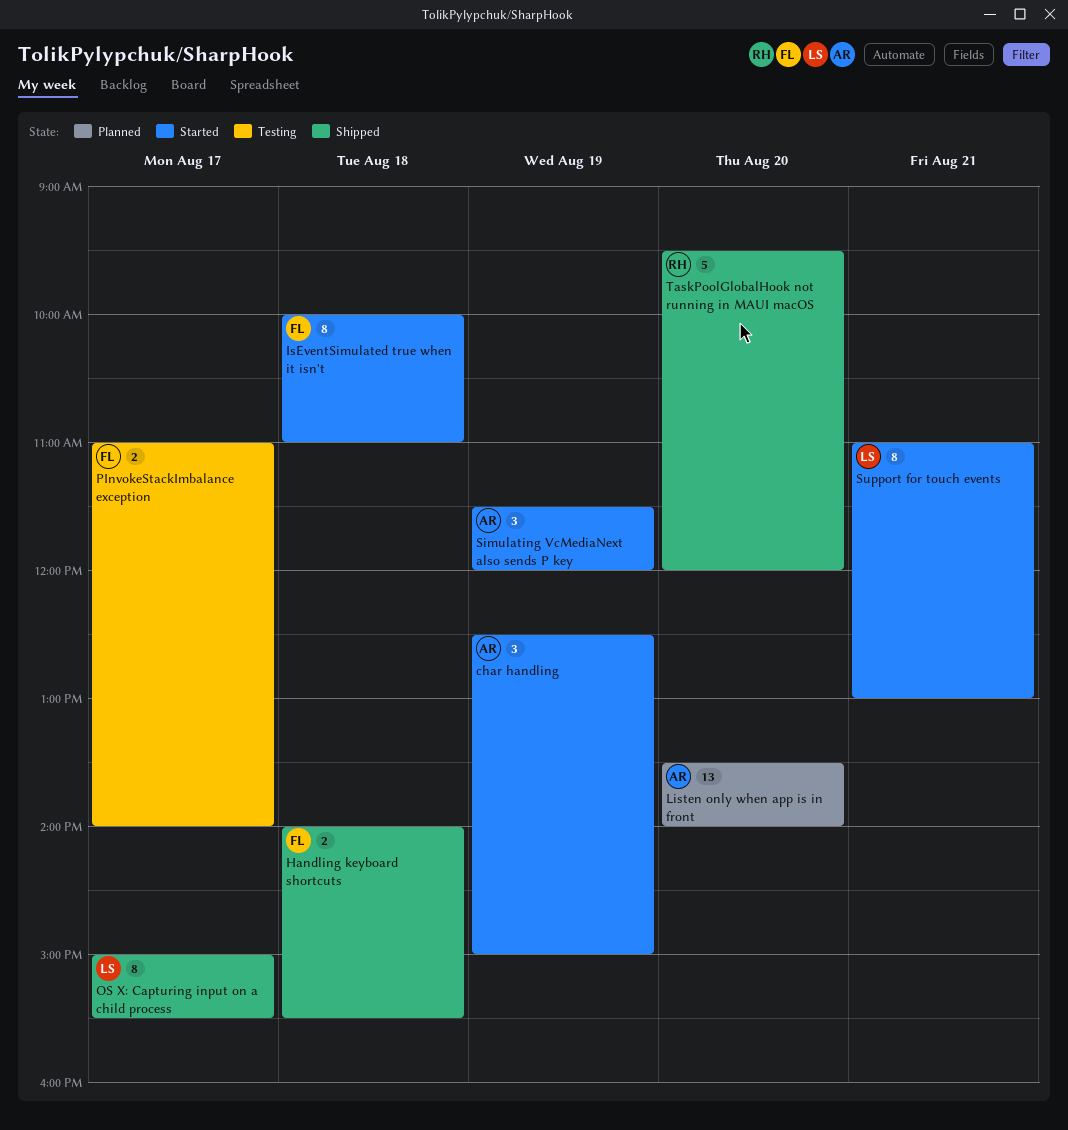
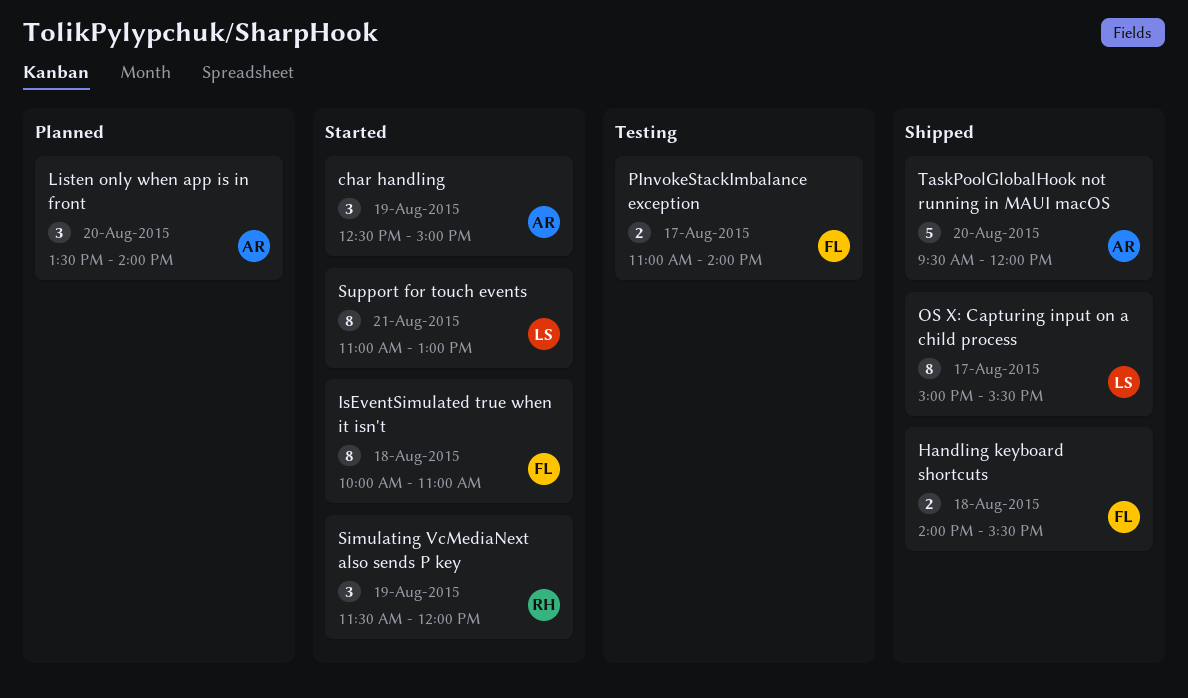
Listen only when app is in front, estimate: 13 -> 3
Simulating VcMediaNext also sends P key, owner: AR -> RH
TaskPoolGlobalHook not running in MAUI macOS, owner: RH -> AR

